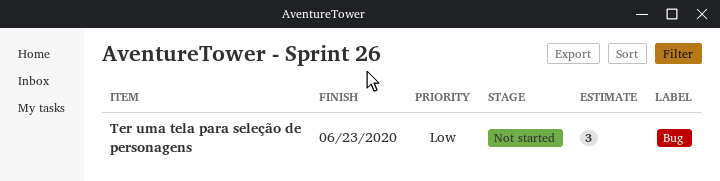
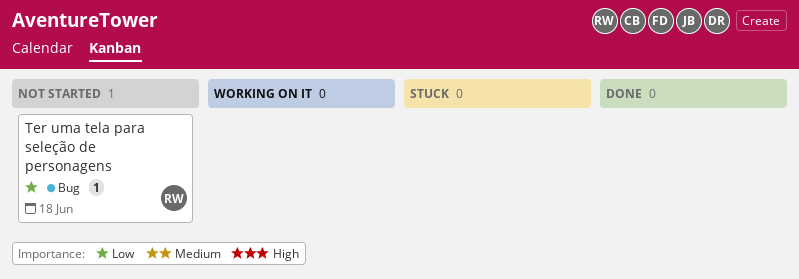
Ter uma tela para seleção de personagens, estimate: 3 -> 1
Ter uma tela para seleção de personagens, due: Jun 23 -> Jun 18

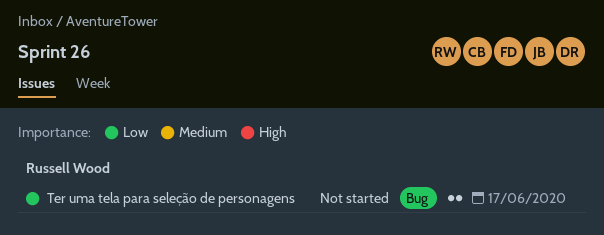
Ter uma tela para seleção de personagens, estimate: 1 -> 2
Ter uma tela para seleção de personagens, due: Jun 18 -> Jun 17

